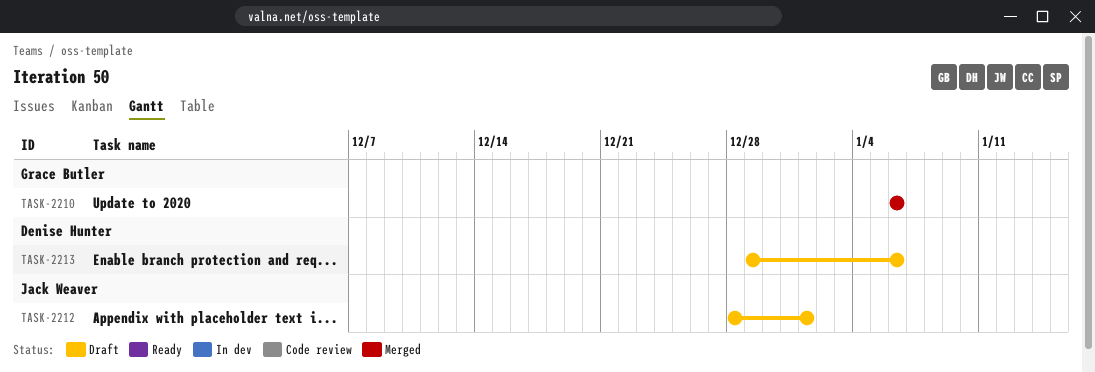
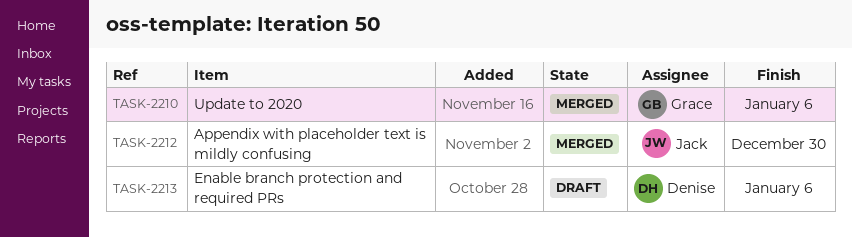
TASK-2212, status: Draft -> Merged
TASK-2212, due: Jan 1 -> Dec 30

